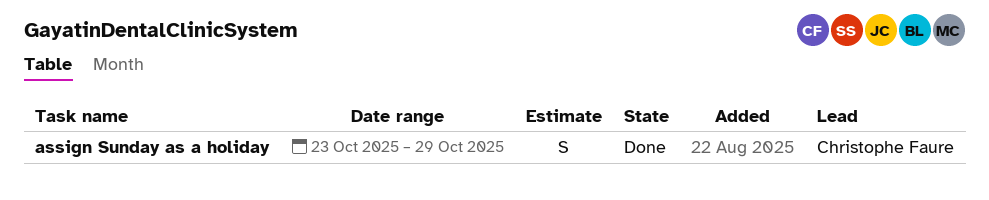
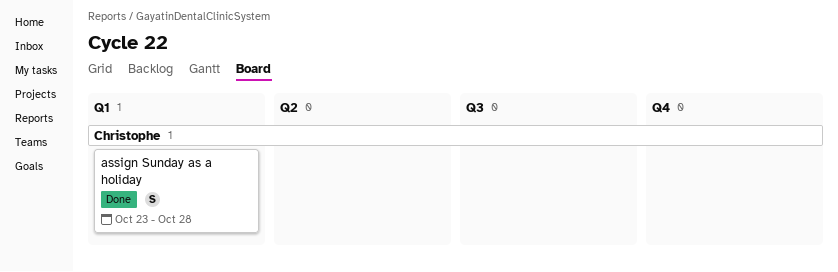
assign Sunday as a holiday, due: Oct 29 -> Oct 28

